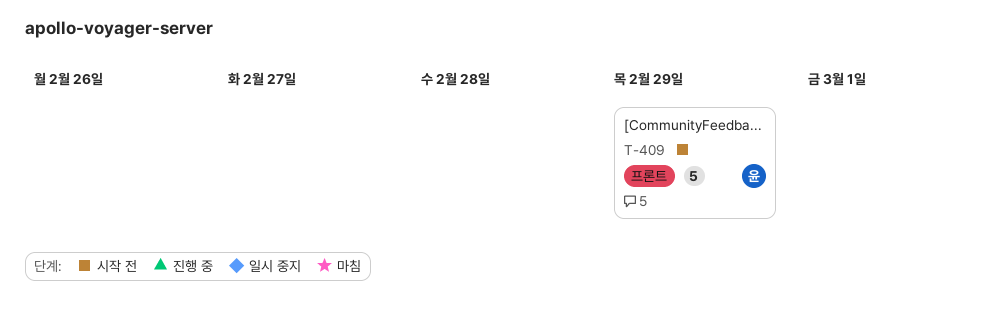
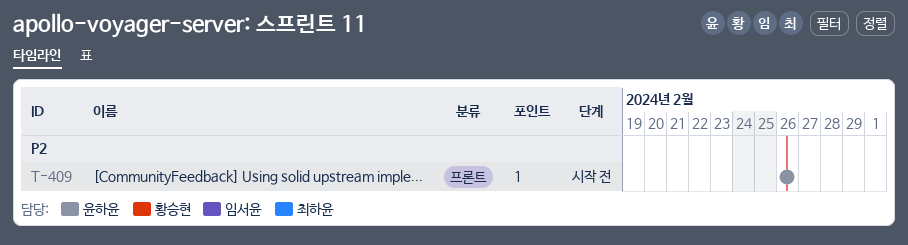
T-409, estimate: 5 -> 1
T-409, due: Feb 29 -> Feb 26

